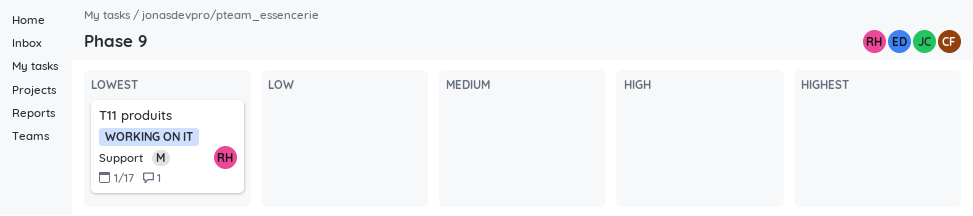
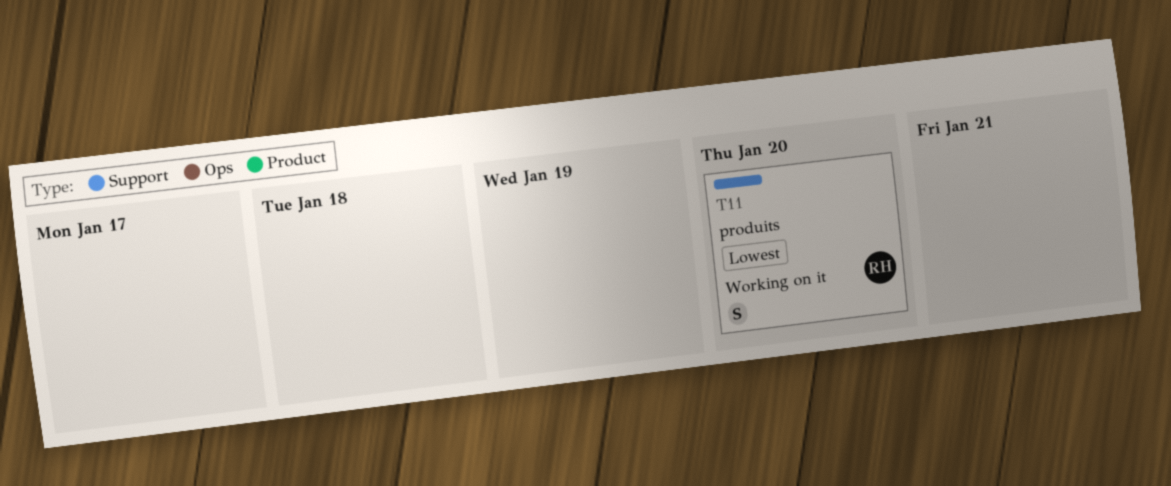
T11, estimate: M -> S
T11, due: Jan 17 -> Jan 20

